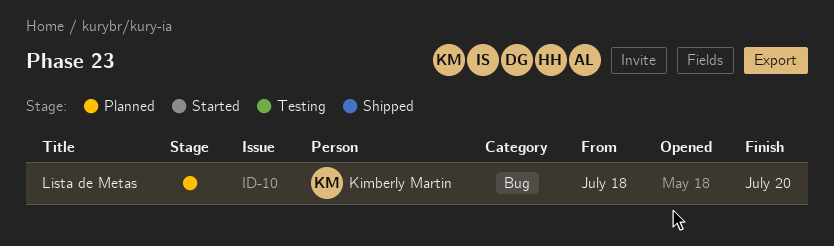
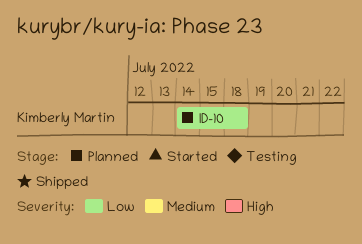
ID-10, start: Jul 18 -> Jul 14
ID-10, due: Jul 20 -> Jul 18

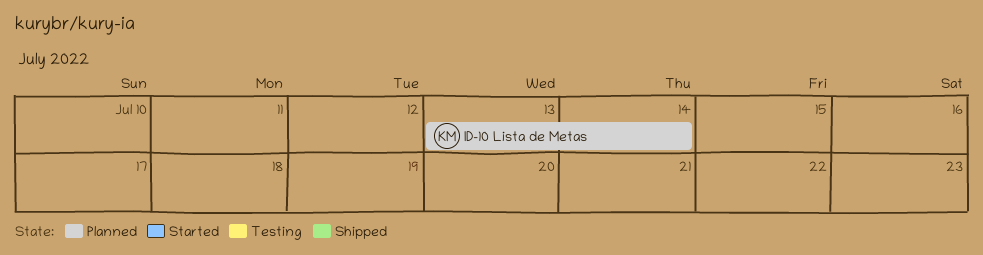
ID-10, start: Jul 14 -> Jul 13
ID-10, due: Jul 18 -> Jul 14

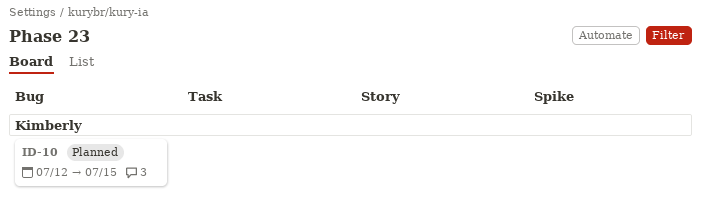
ID-10, start: Jul 13 -> Jul 12
ID-10, due: Jul 14 -> Jul 15

